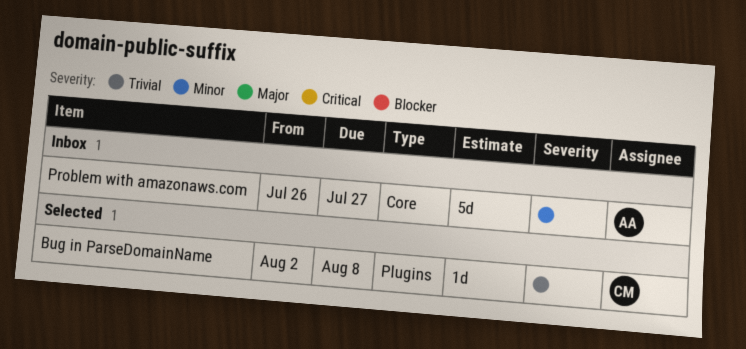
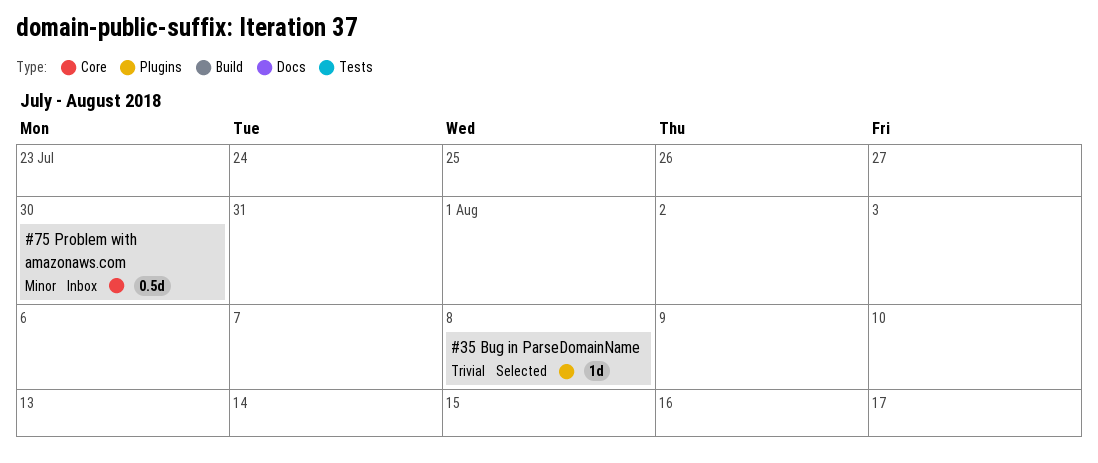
Problem with amazonaws.com, estimate: 5d -> 0.5d
Problem with amazonaws.com, due: Jul 27 -> Jul 30

